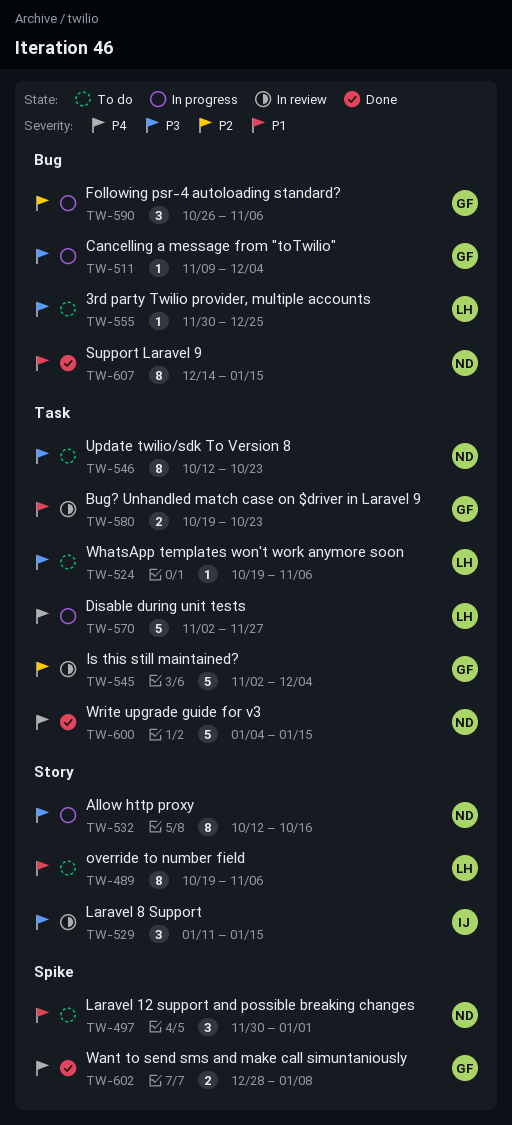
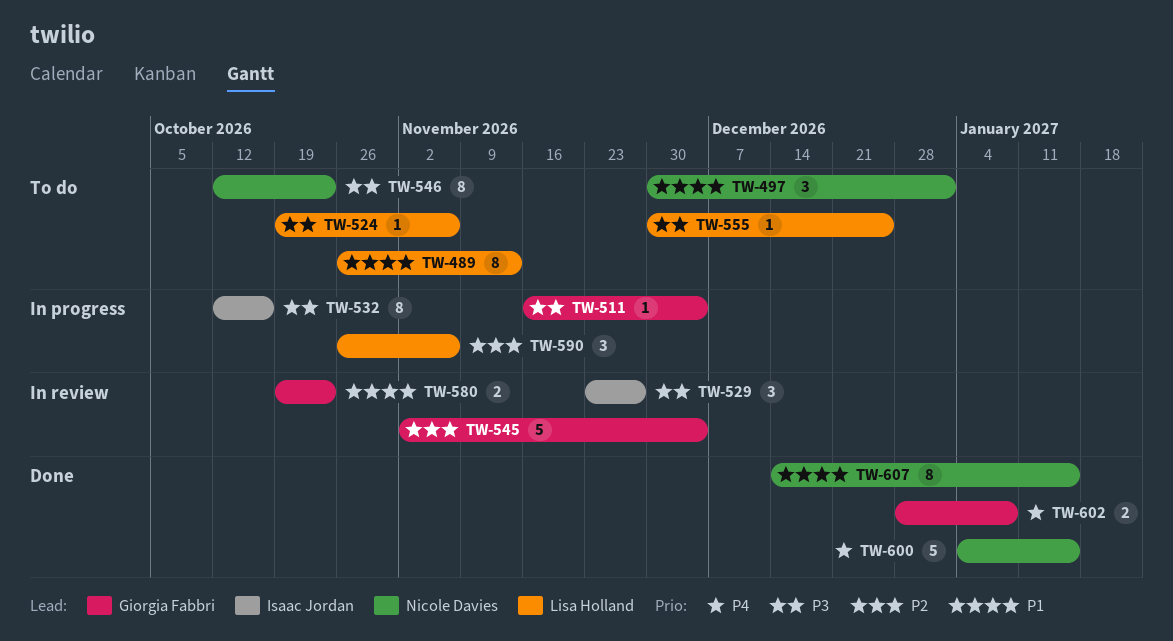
TW-489, start: Oct 19 -> Oct 26
TW-489, due: Nov 6 -> Nov 13
TW-511, start: Nov 9 -> Nov 16
TW-529, start: Jan 11 -> Nov 23
TW-529, due: Jan 15 -> Nov 27
TW-532, owner: Nicole Davies -> Isaac Jordan
TW-570: present -> none
TW-590, owner: Giorgia Fabbri -> Lisa Holland

